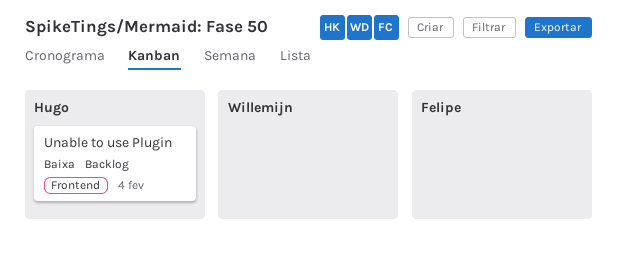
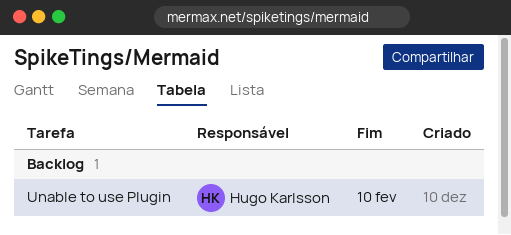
Unable to use Plugin, due: Feb 4 -> Feb 10

